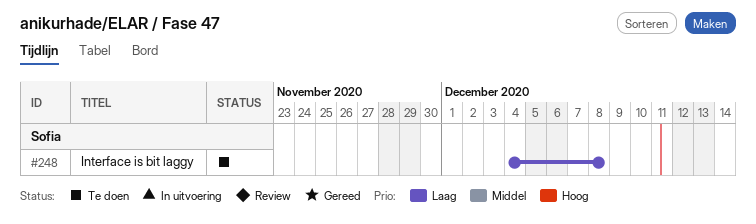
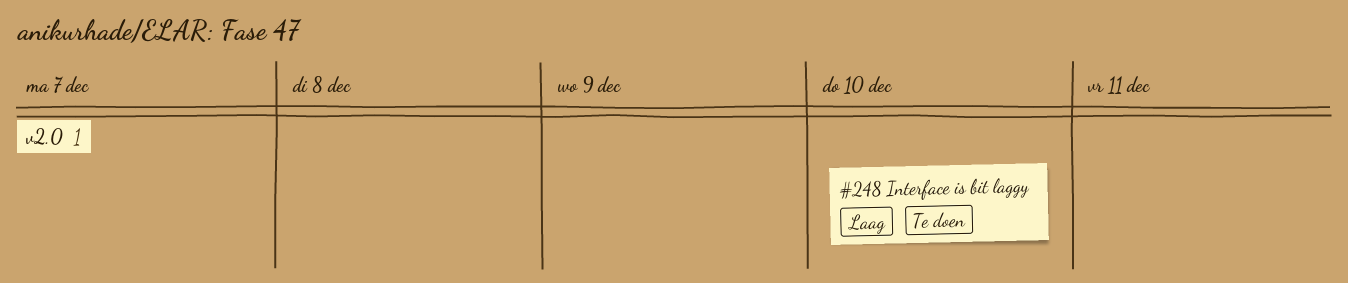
#248, due: Dec 8 -> Dec 10

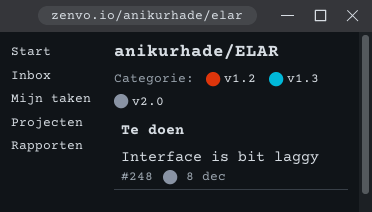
#248, due: Dec 10 -> Dec 8

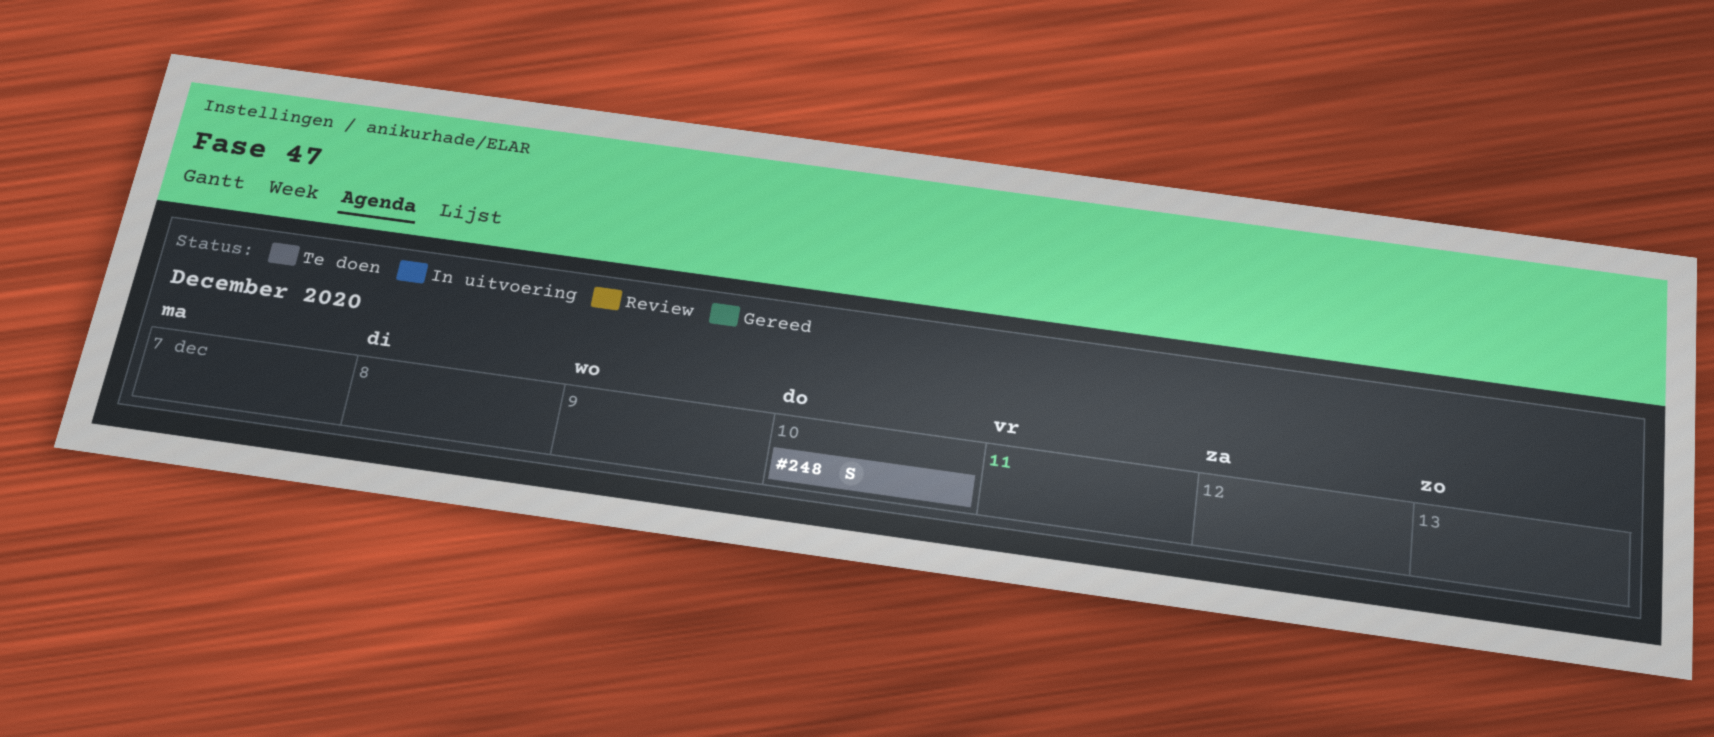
#248, due: Dec 8 -> Dec 10

